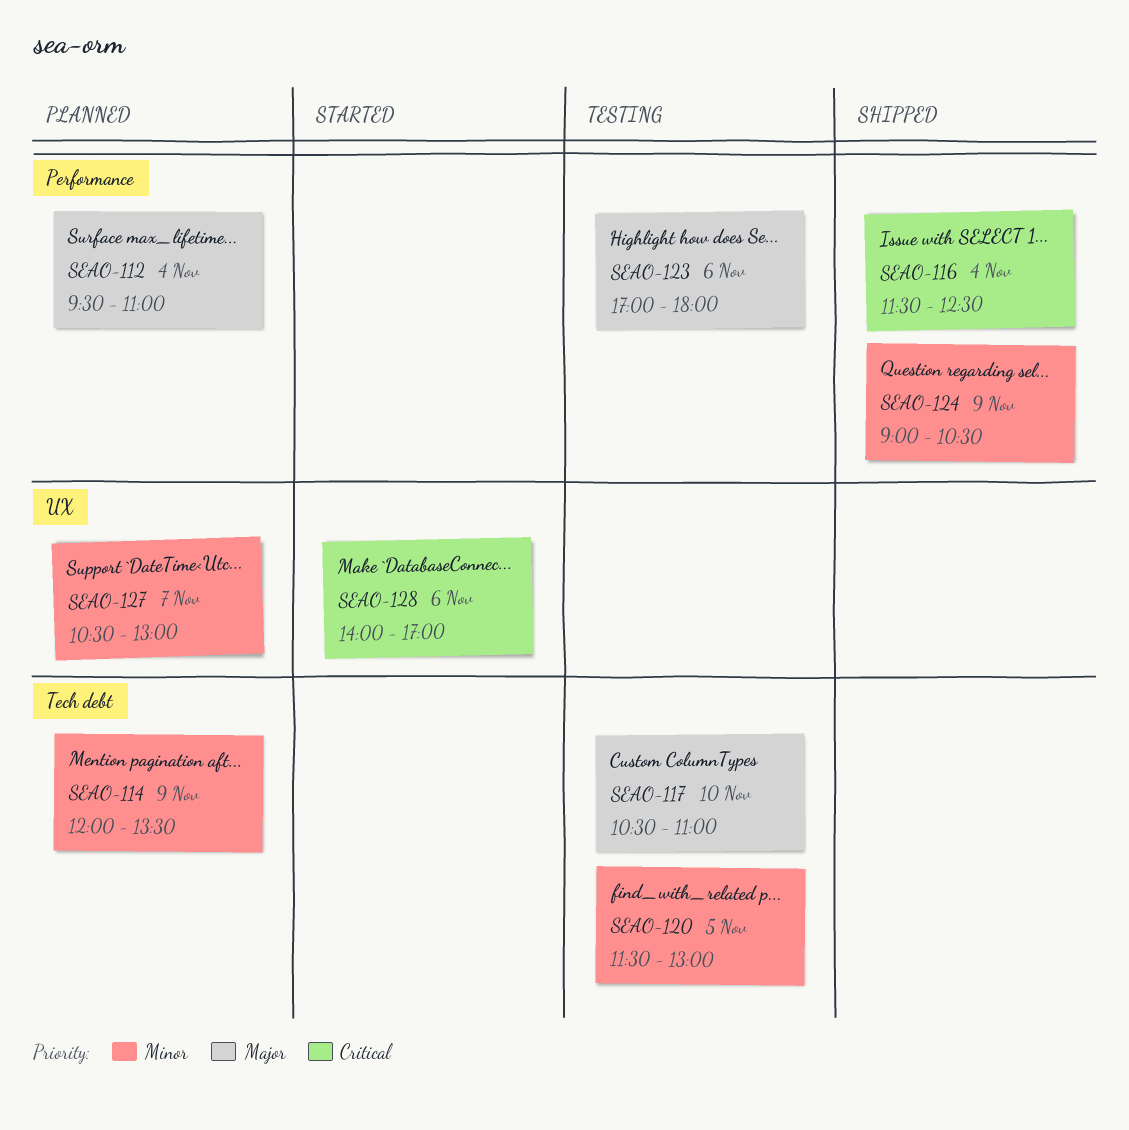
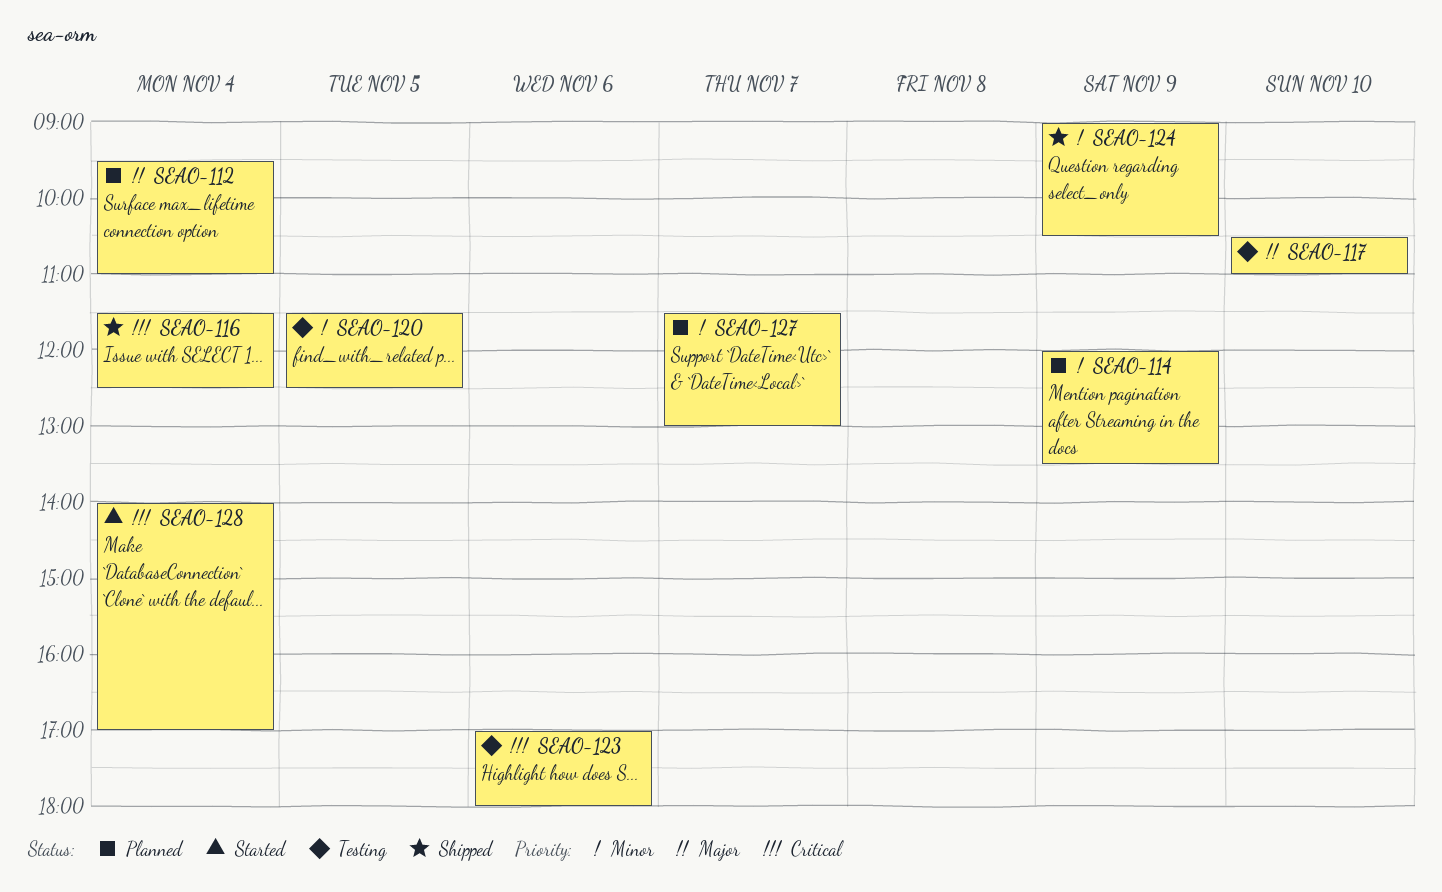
SEAO-120, ends: 13:00 -> 12:30
SEAO-123, priority: Major -> Critical
SEAO-127, begins: 10:30 -> 11:30
SEAO-128, day: Nov 6 -> Nov 4

